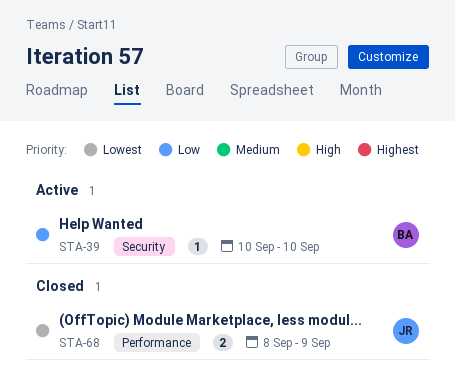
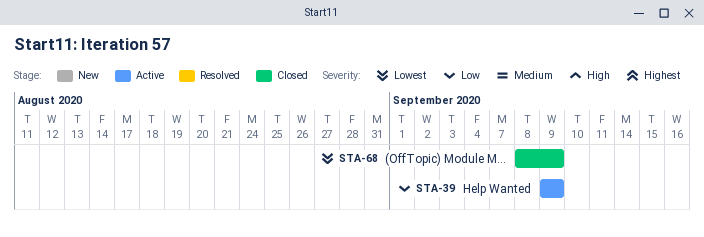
STA-39, start: Sep 10 -> Sep 9
STA-39, due: Sep 10 -> Sep 9

